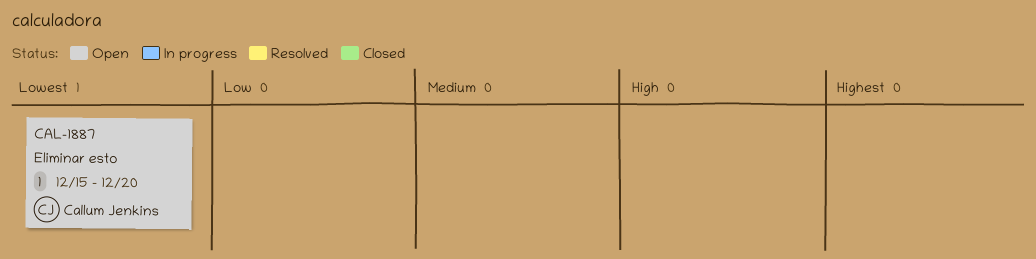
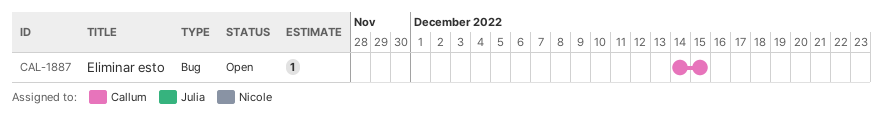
CAL-1887, start: Dec 15 -> Dec 14
CAL-1887, due: Dec 20 -> Dec 15

